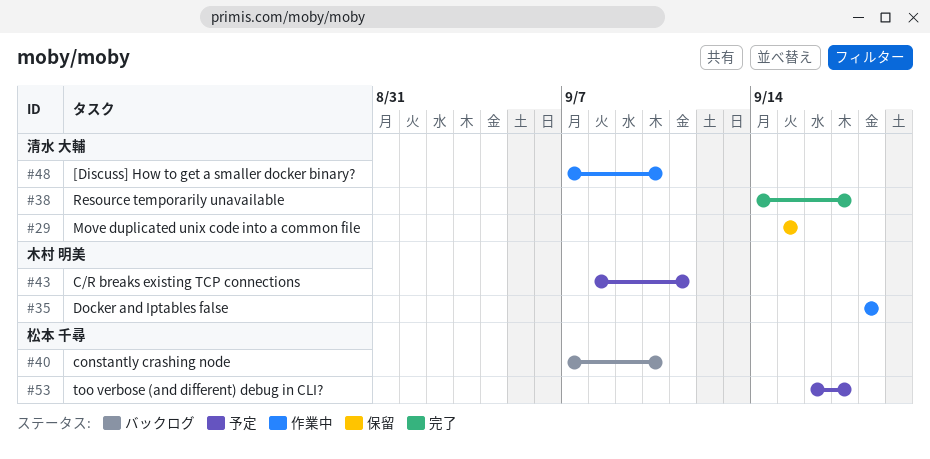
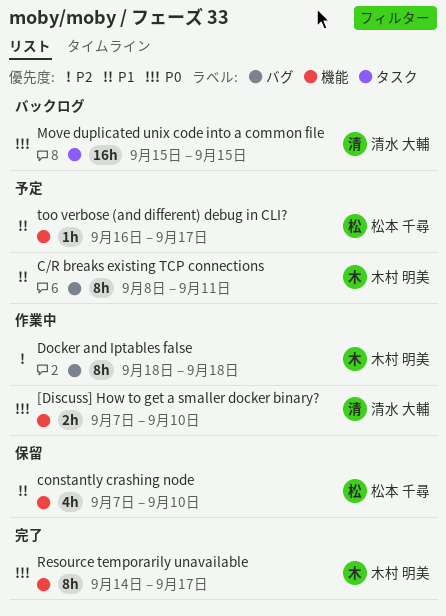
constantly crashing node, status: バックログ -> 保留
Move duplicated unix code into a common file, status: 保留 -> バックログ
Resource temporarily unavailable, owner: 清水 大輔 -> 木村 明美

